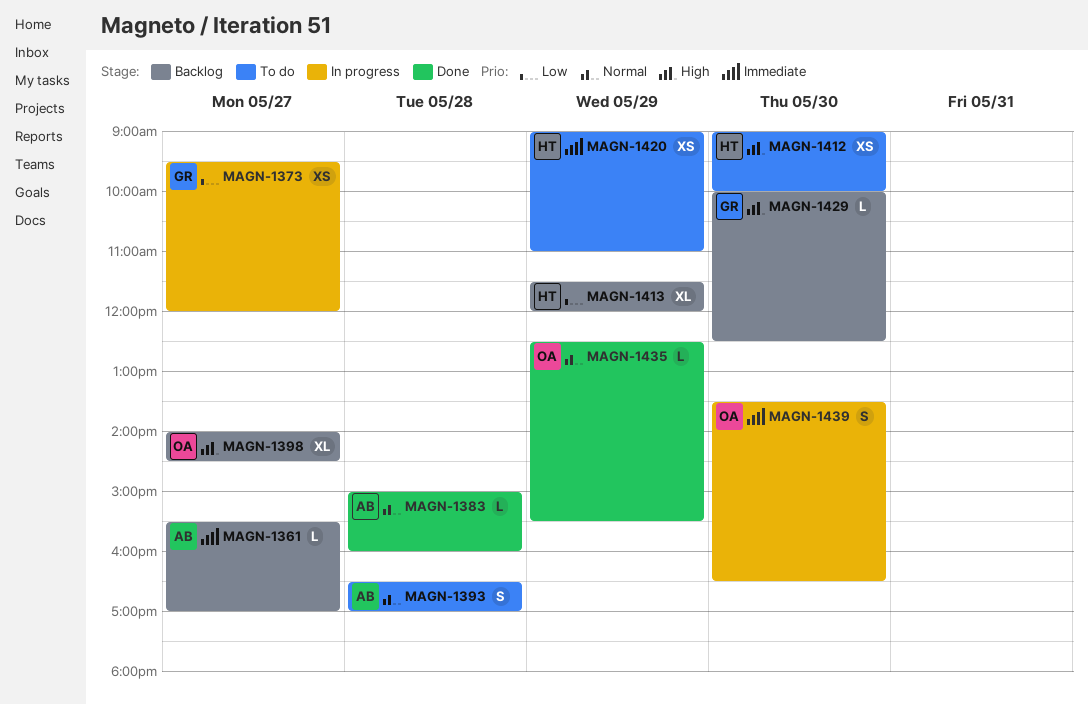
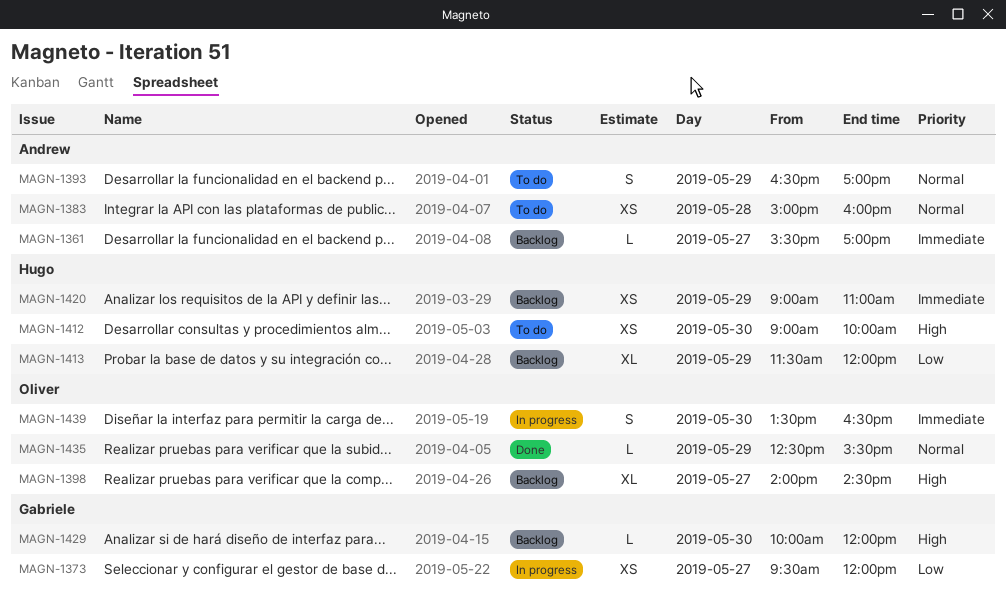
MAGN-1383, status: Done -> To do
MAGN-1383, estimate: L -> XS
MAGN-1393, day: May 28 -> May 29
MAGN-1420, status: To do -> Backlog
MAGN-1429, ends: 12:30 -> 12:00

